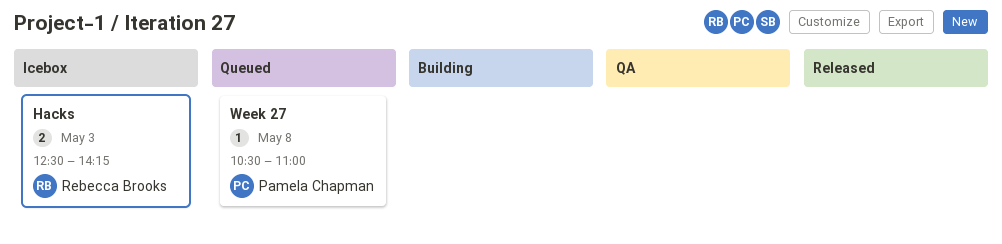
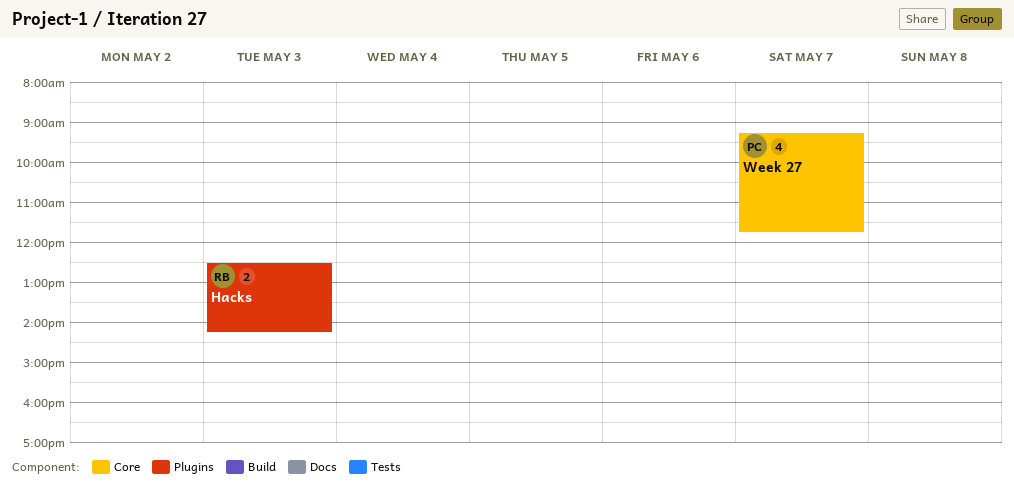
Week 27, estimate: 1 -> 4
Week 27, day: May 8 -> May 7
Week 27, begins: 10:30 -> 09:15
Week 27, ends: 11:00 -> 11:45

